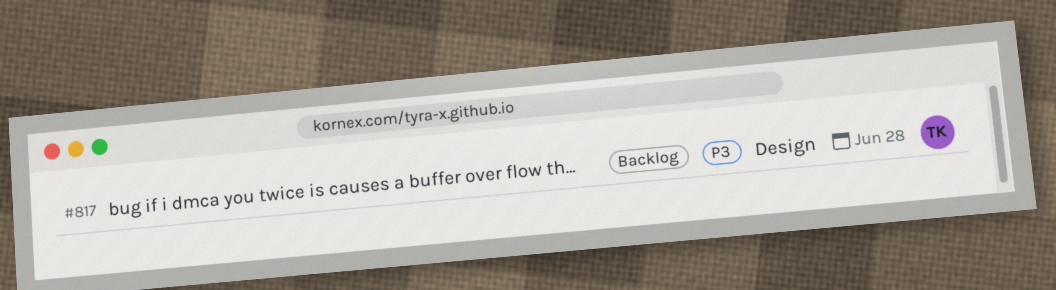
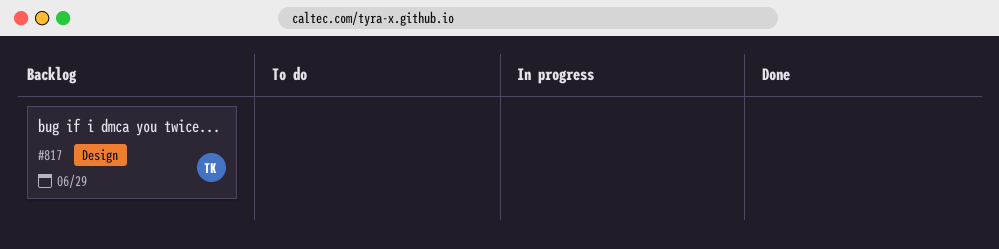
#817, due: Jun 28 -> Jun 29

